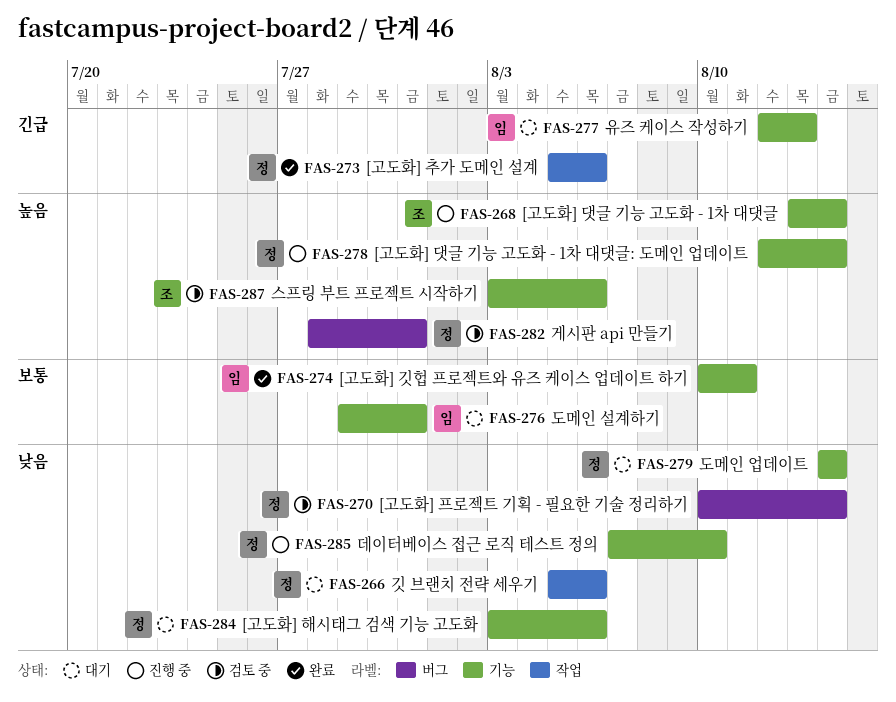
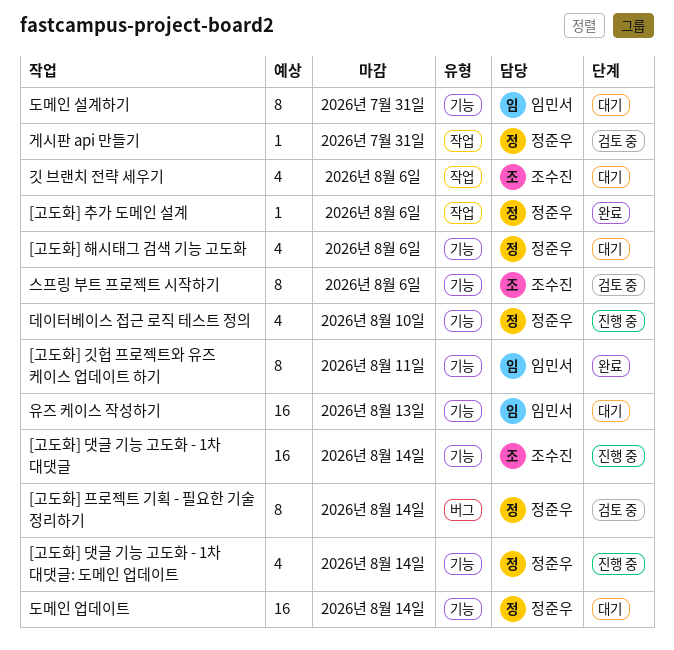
게시판 api 만들기, label: 버그 -> 작업
깃 브랜치 전략 세우기, owner: 정준우 -> 조수진

